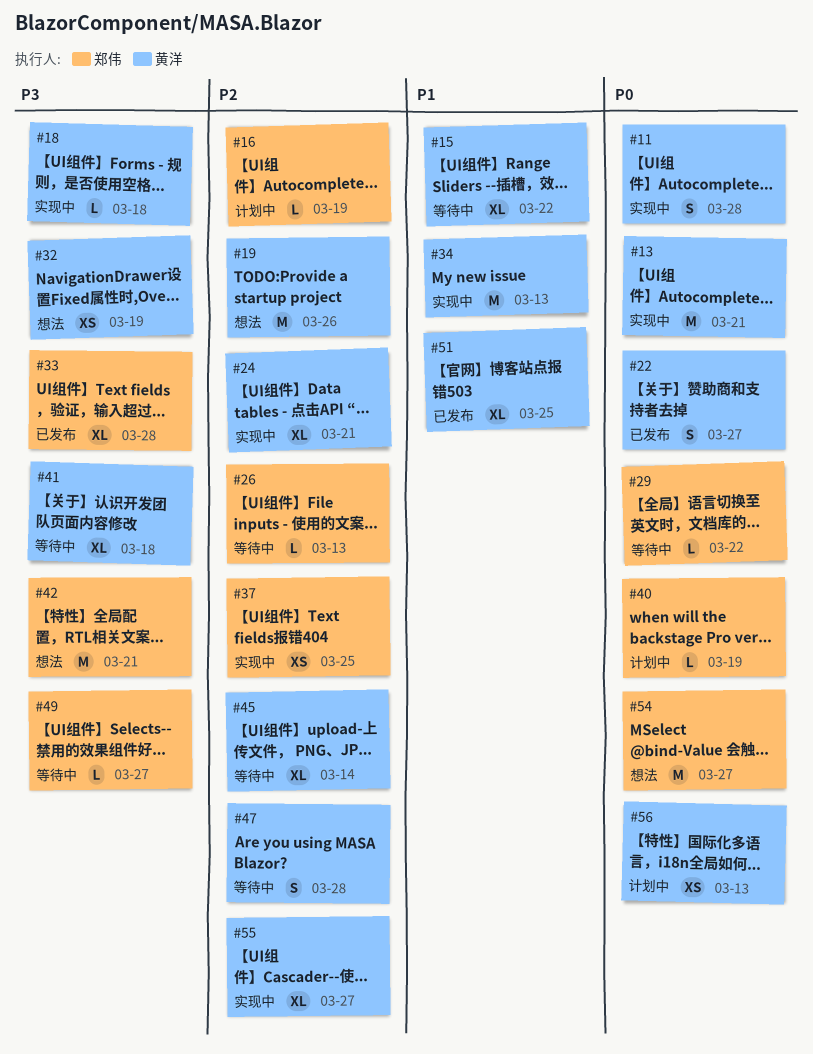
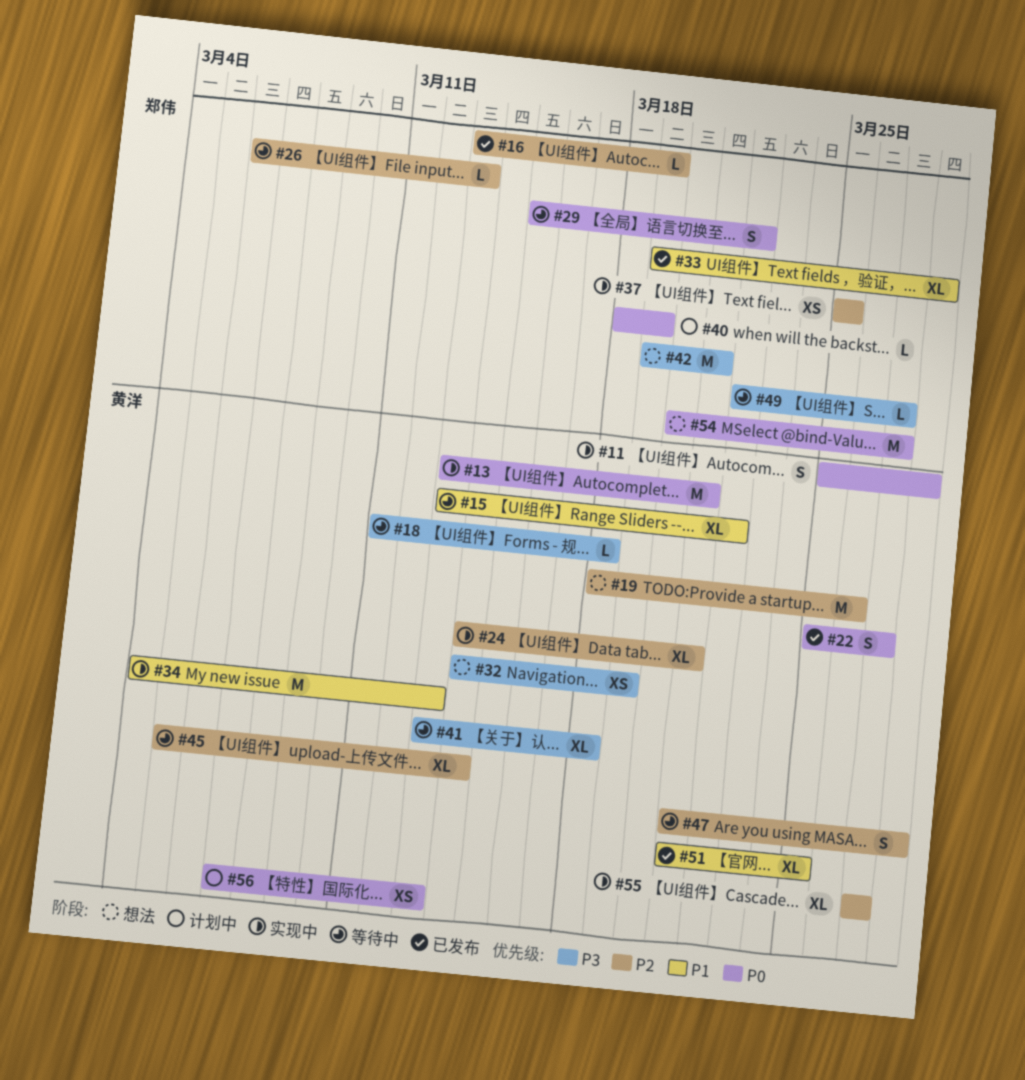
#16, status: 计划中 -> 已发布
#18, status: 实现中 -> 等待中
#29, estimate: L -> S
#33, priority: P3 -> P1

